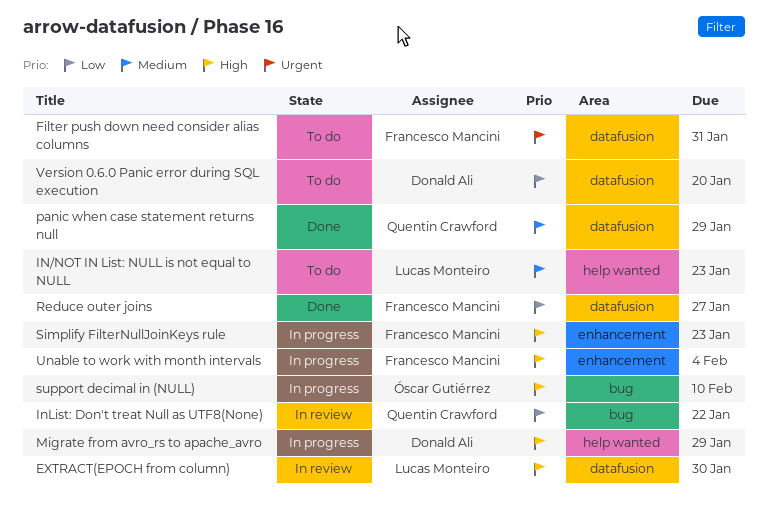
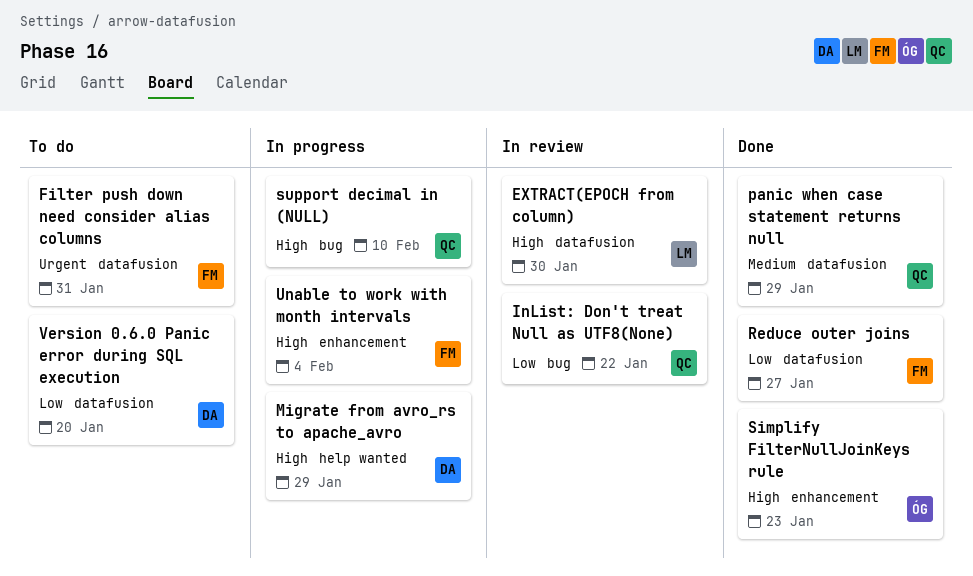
IN/NOT IN List: NULL is not equal to NULL: present -> none
Simplify FilterNullJoinKeys rule, status: In progress -> Done
Simplify FilterNullJoinKeys rule, owner: Francesco Mancini -> Óscar Gutiérrez
support decimal in (NULL), owner: Óscar Gutiérrez -> Quentin Crawford

